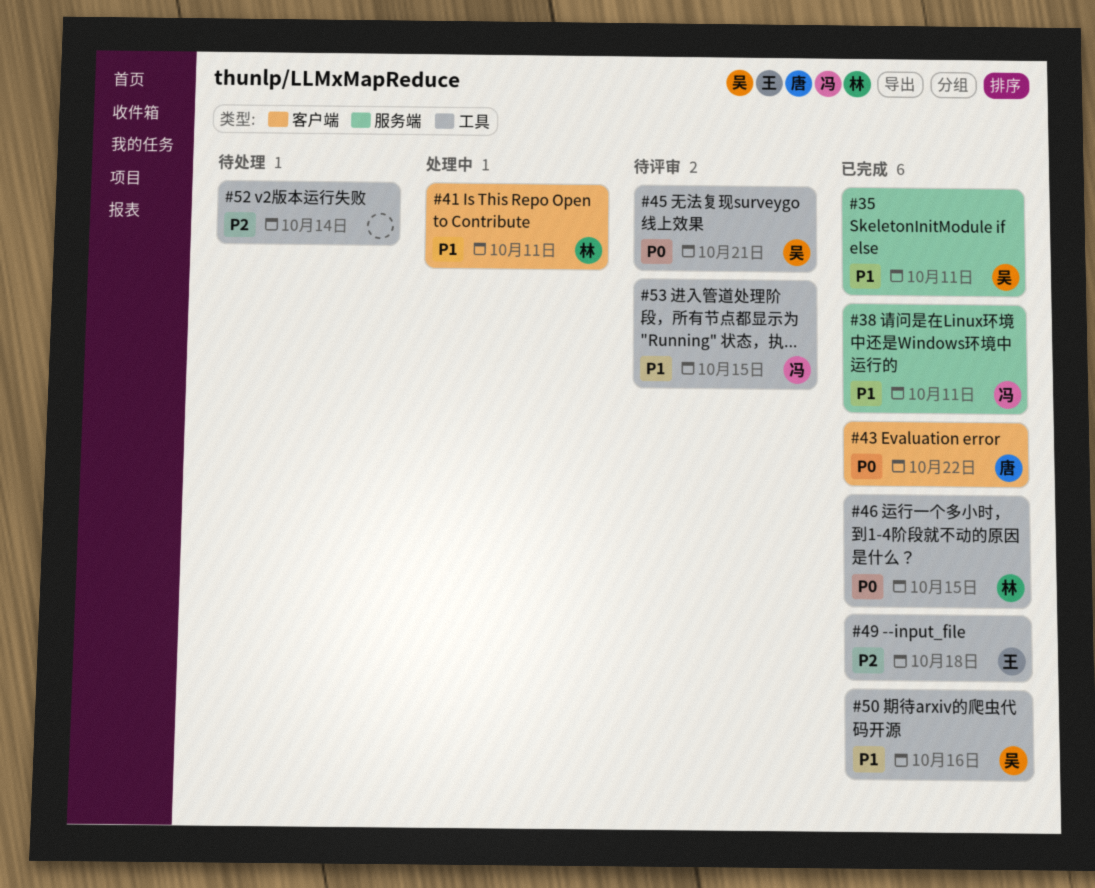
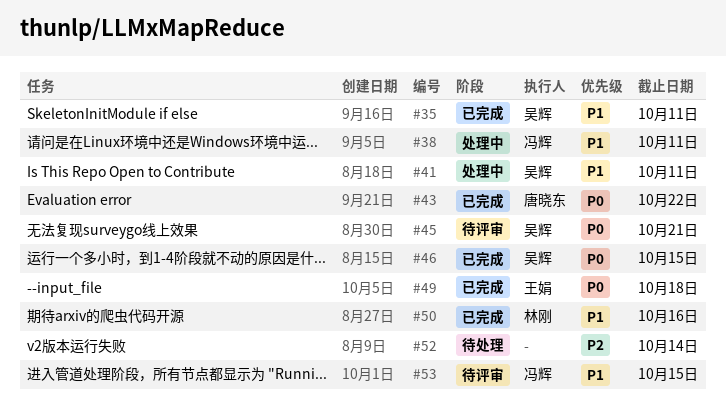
#38, status: 已完成 -> 处理中
#41, owner: 林刚 -> 吴辉
#46, owner: 林刚 -> 吴辉
#49, priority: P2 -> P0
#50, owner: 吴辉 -> 林刚

